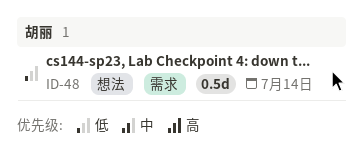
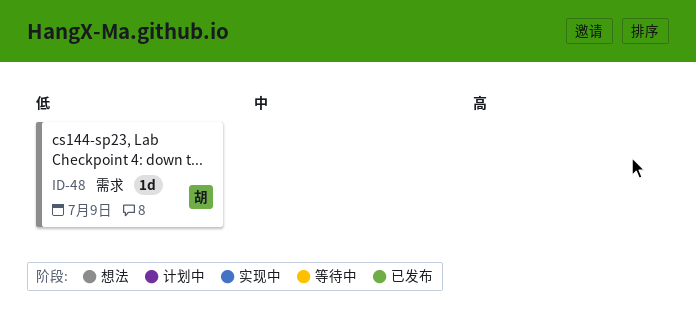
ID-48, estimate: 0.5d -> 1d
ID-48, due: Jul 14 -> Jul 9

